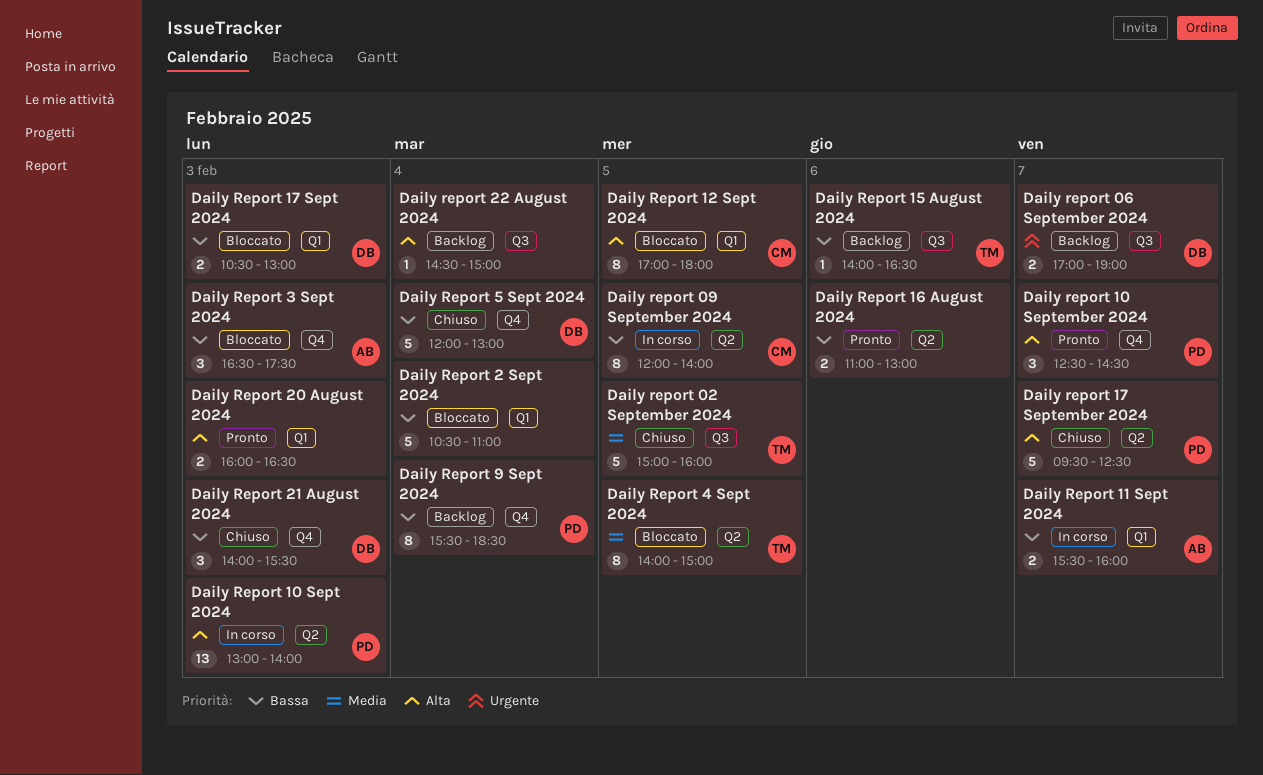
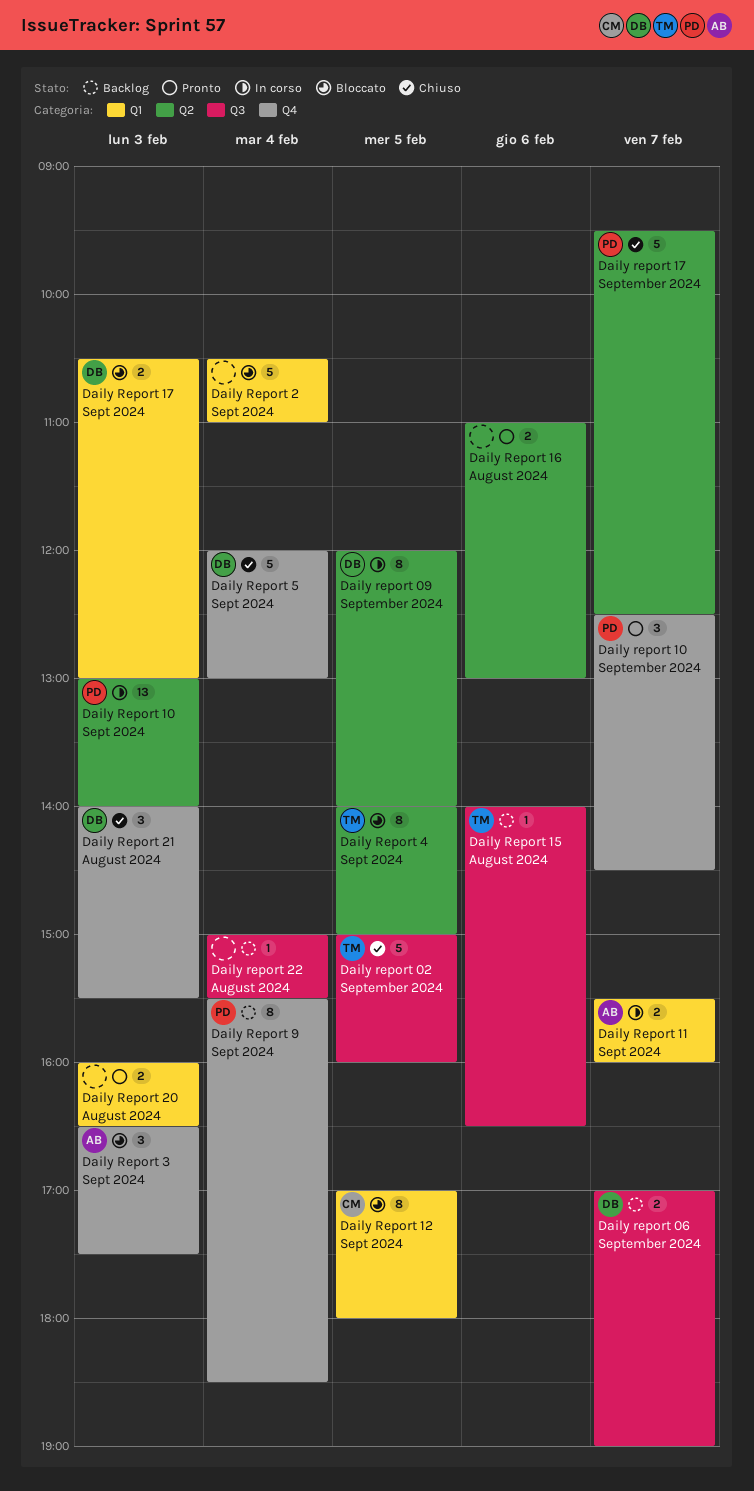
Daily report 09 September 2024, owner: CM -> DB
Daily report 22 August 2024, begins: 14:30 -> 15:00
Daily report 22 August 2024, ends: 15:00 -> 15:30

